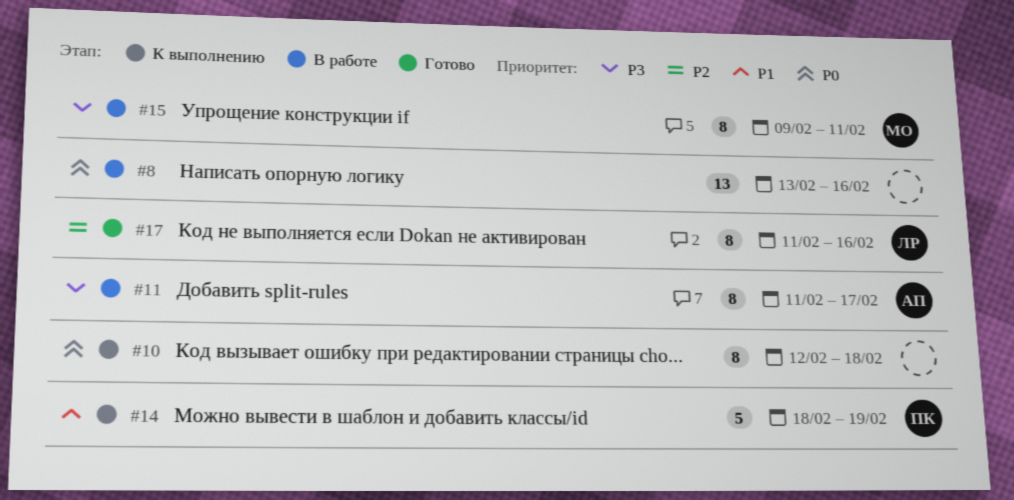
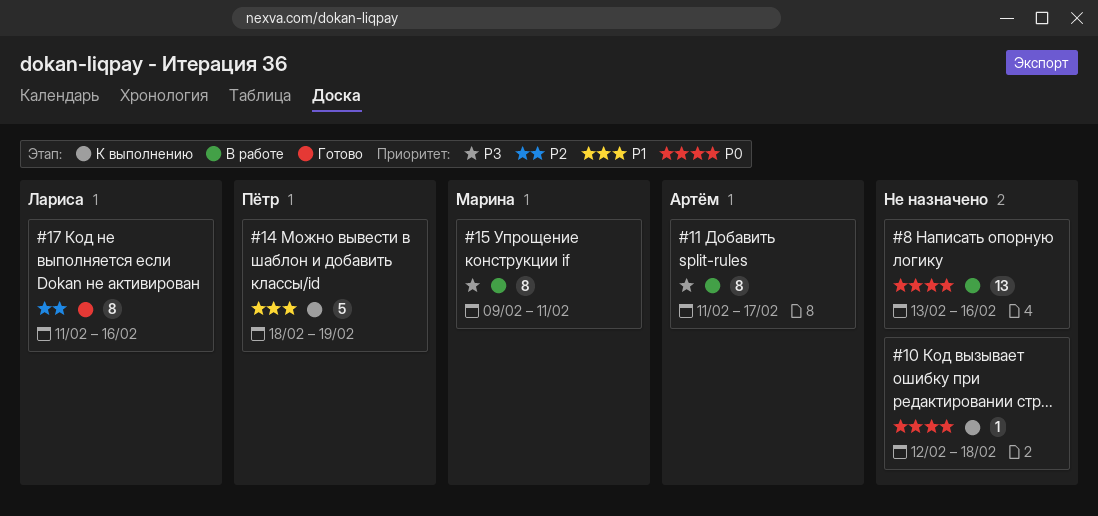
#10, estimate: 8 -> 1

